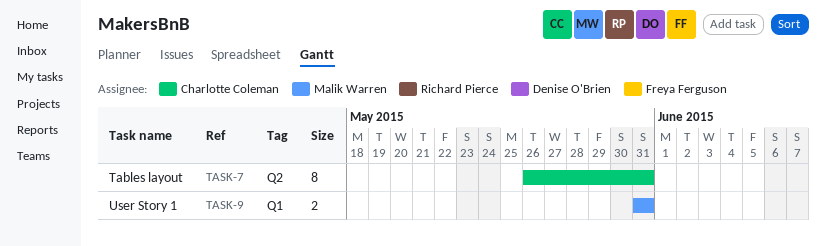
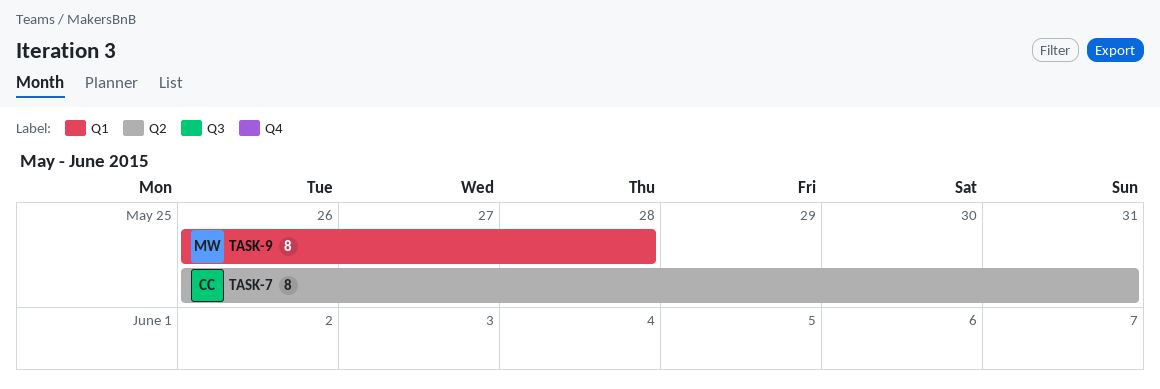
TASK-9, estimate: 2 -> 8
TASK-9, start: May 31 -> May 26
TASK-9, due: May 31 -> May 28

